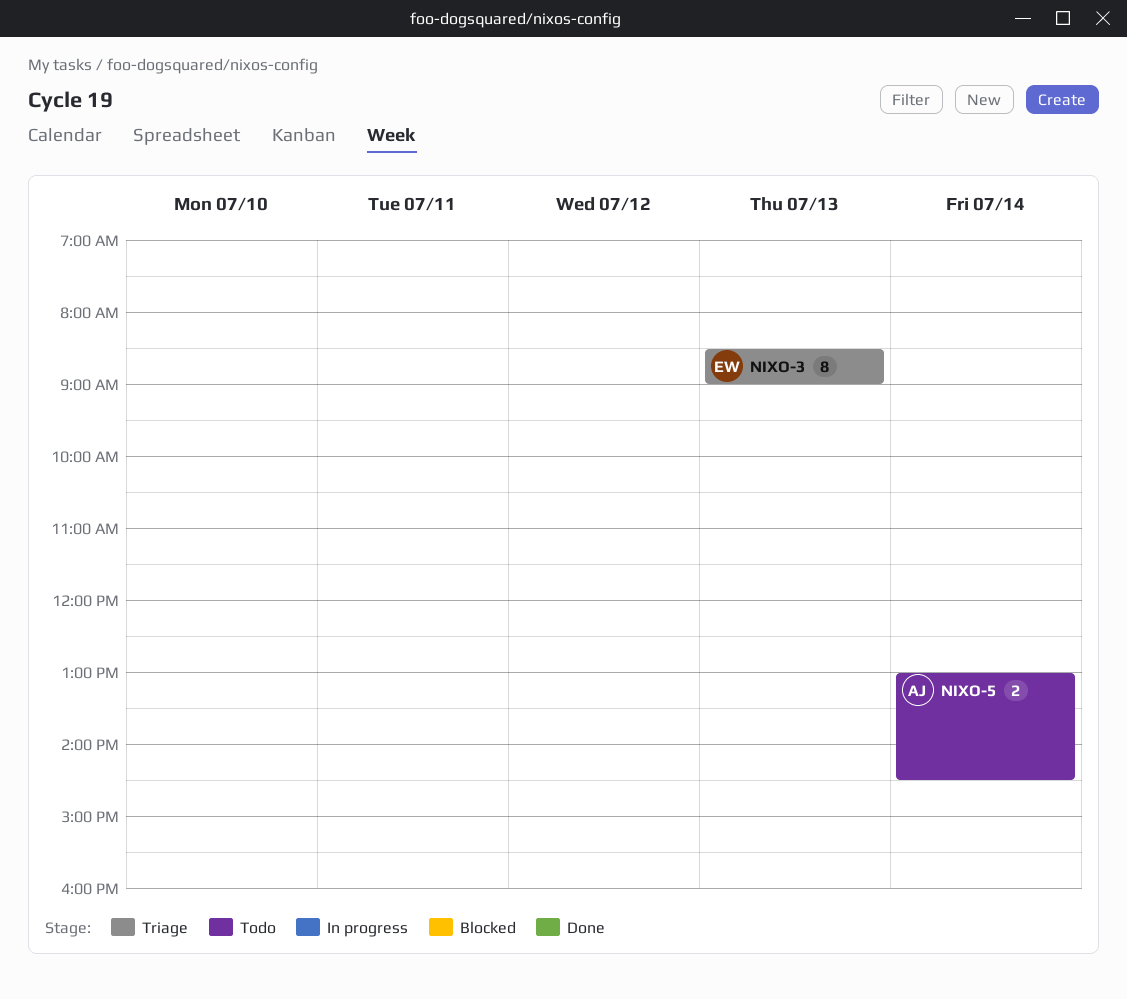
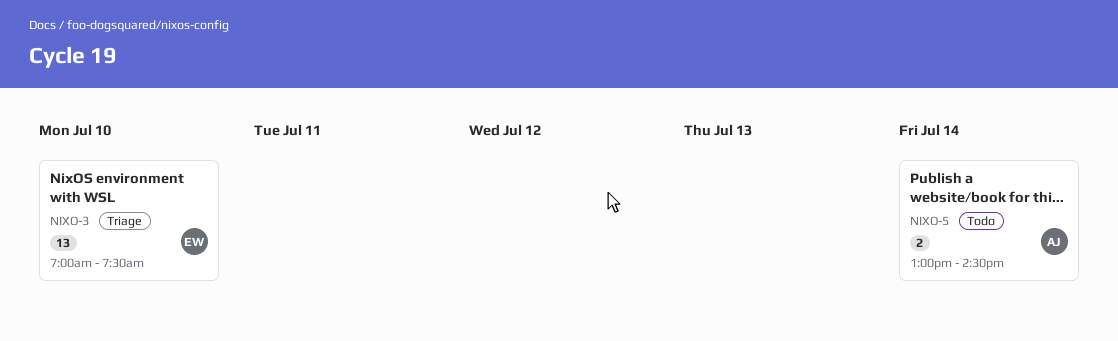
NIXO-3, estimate: 8 -> 13
NIXO-3, day: Jul 13 -> Jul 10
NIXO-3, begins: 08:30 -> 07:00
NIXO-3, ends: 09:00 -> 07:30

